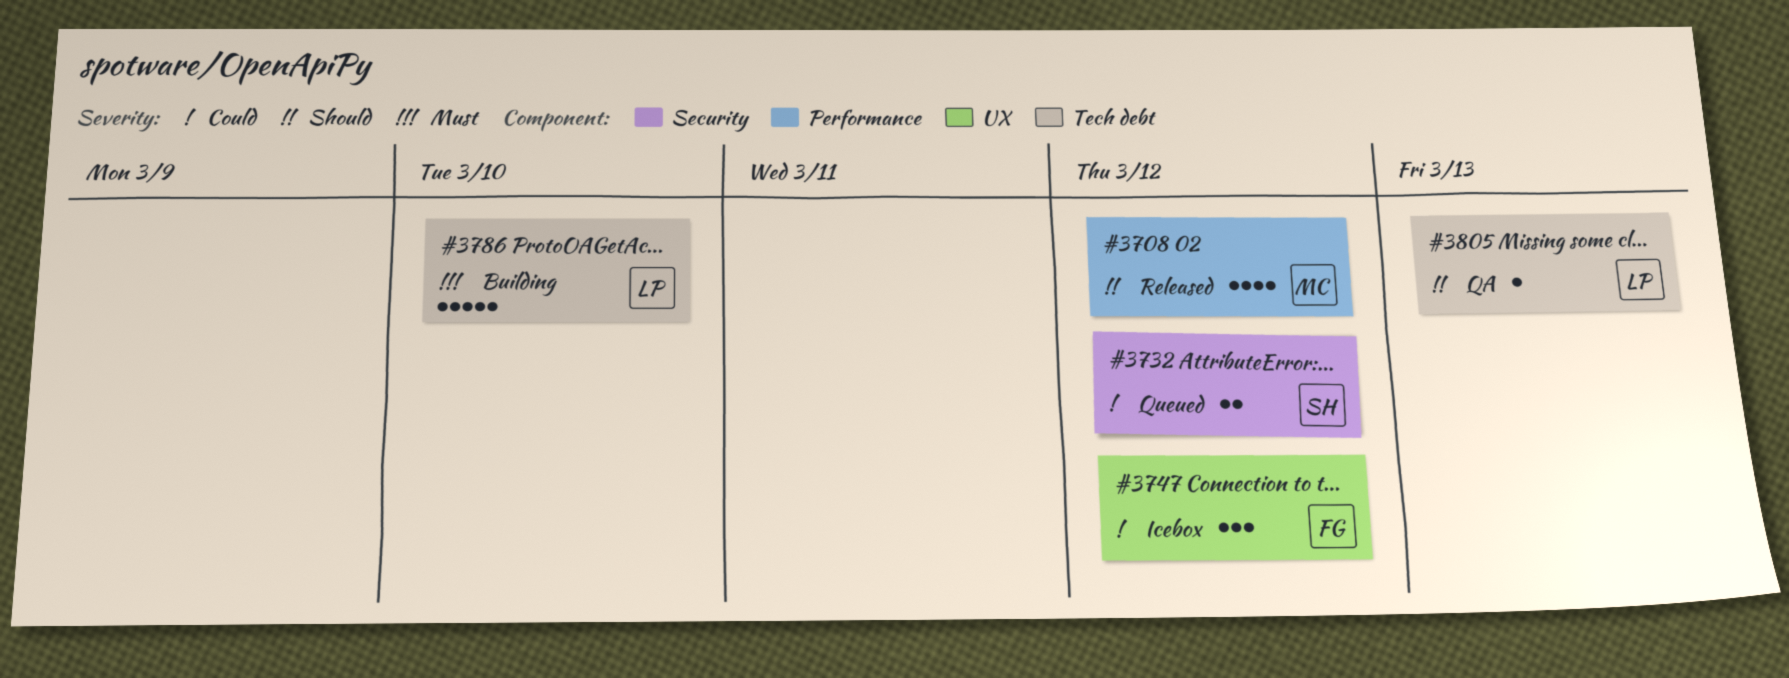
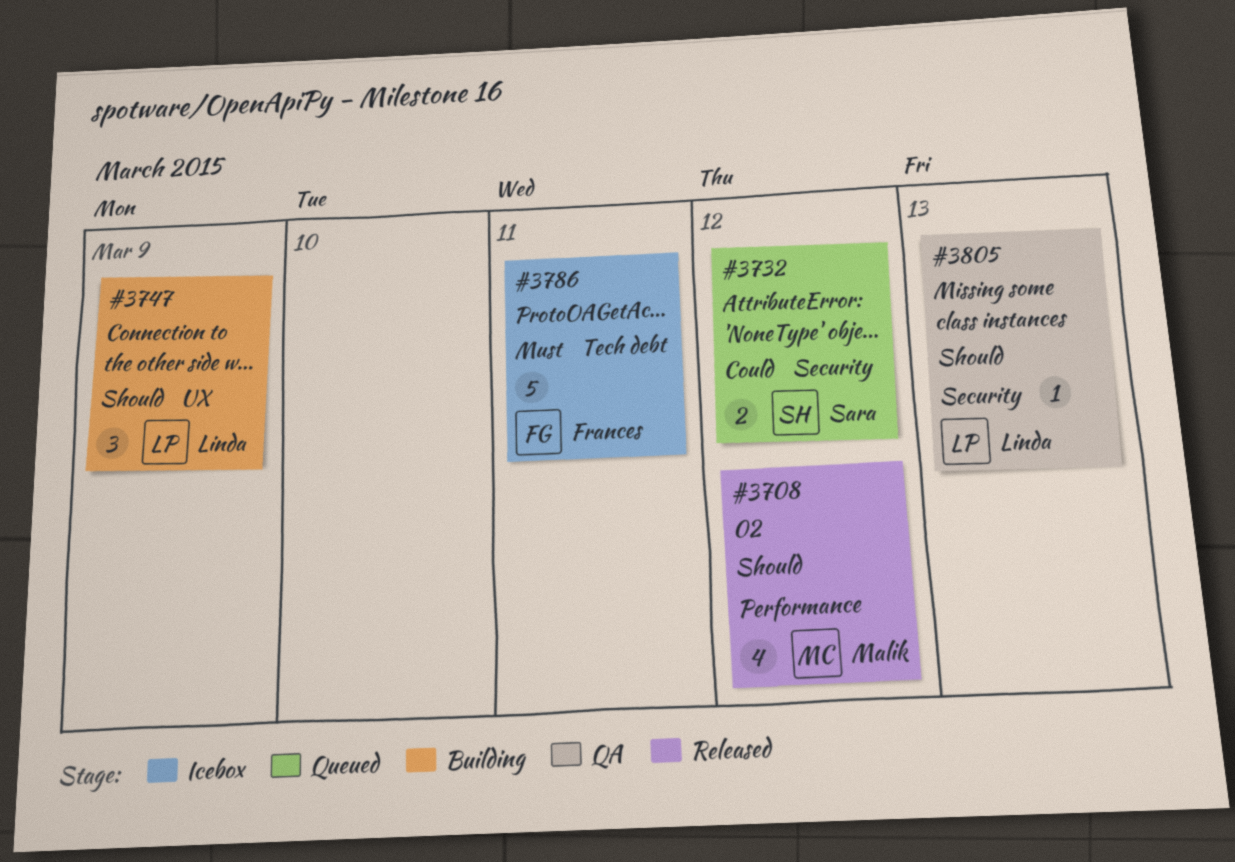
#3747, status: Icebox -> Building
#3747, owner: Frances -> Linda
#3747, priority: Could -> Should
#3747, due: Mar 12 -> Mar 9
#3786, status: Building -> Icebox
#3786, owner: Linda -> Frances
#3786, due: Mar 10 -> Mar 11
#3805, label: Tech debt -> Security

